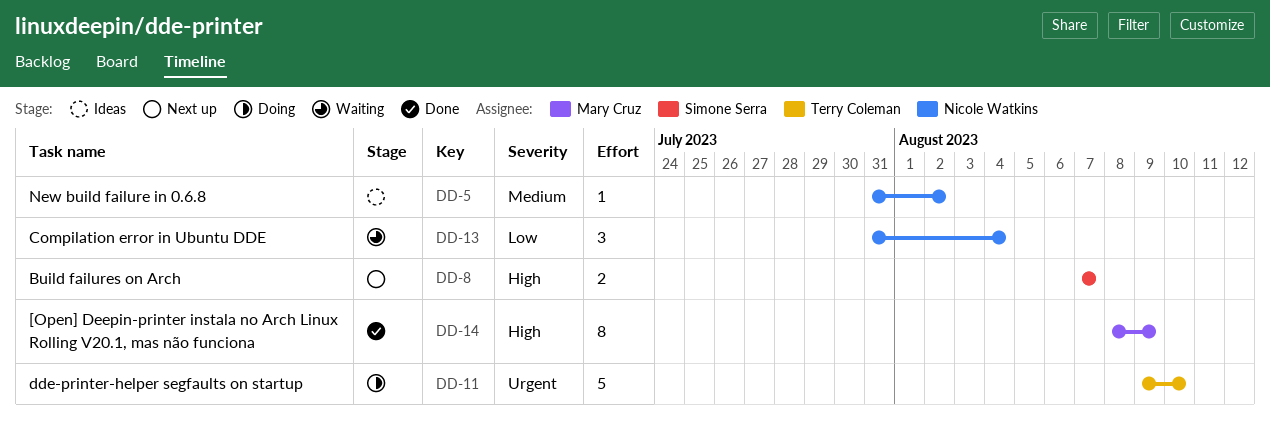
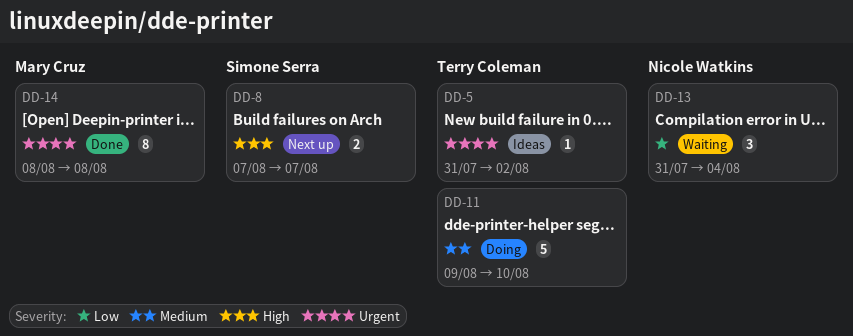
DD-5, owner: Nicole Watkins -> Terry Coleman
DD-5, priority: Medium -> Urgent
DD-11, priority: Urgent -> Medium
DD-14, priority: High -> Urgent
DD-14, due: Aug 9 -> Aug 8

